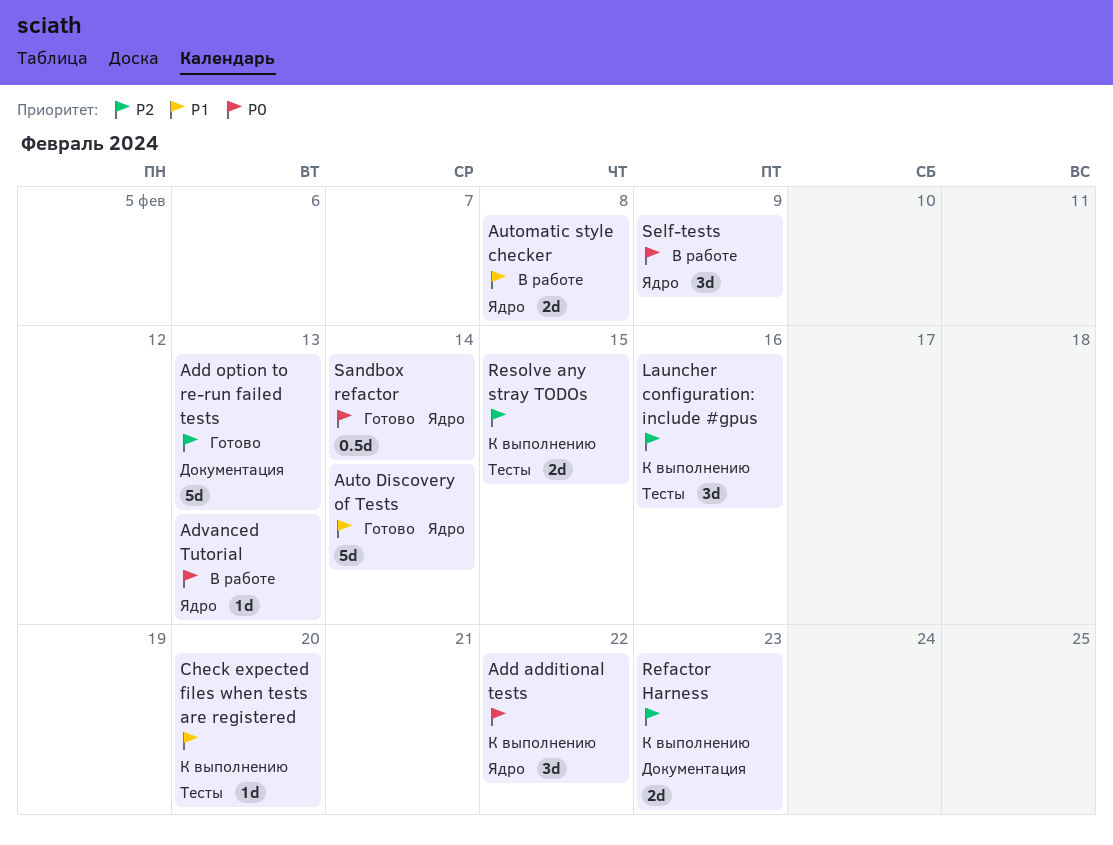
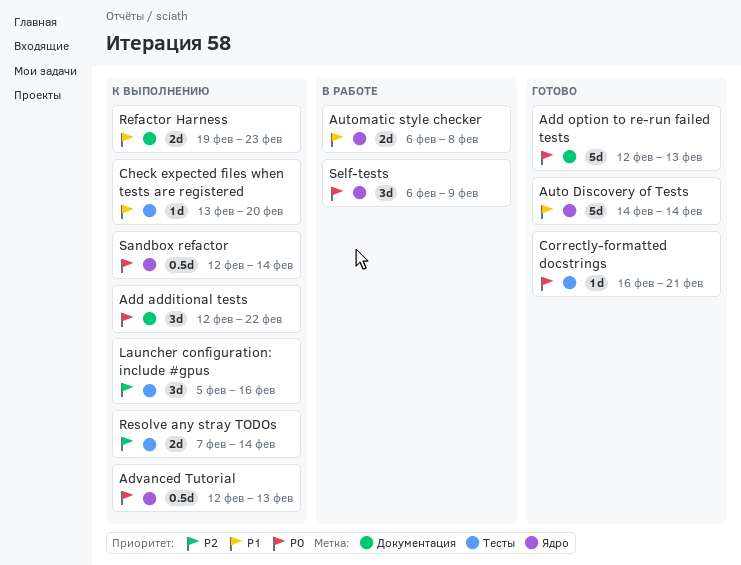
Add additional tests, label: Ядро -> Документация
Add option to re-run failed tests, priority: P2 -> P0
Advanced Tutorial, status: В работе -> К выполнению
Advanced Tutorial, estimate: 1d -> 0.5d
Correctly-formatted docstrings: none -> present
Refactor Harness, priority: P2 -> P1
Resolve any stray TODOs, due: Feb 15 -> Feb 14
Sandbox refactor, status: Готово -> К выполнению

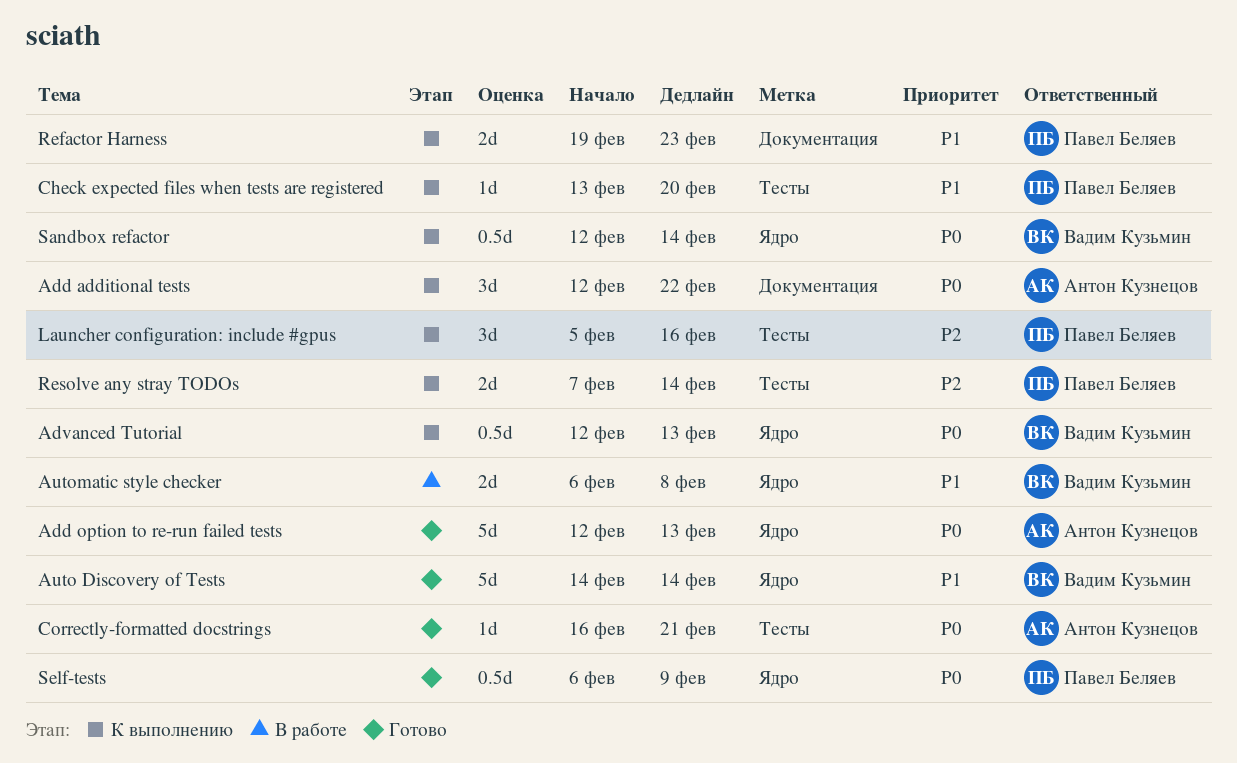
Add option to re-run failed tests, label: Документация -> Ядро
Self-tests, status: В работе -> Готово
Self-tests, estimate: 3d -> 0.5d

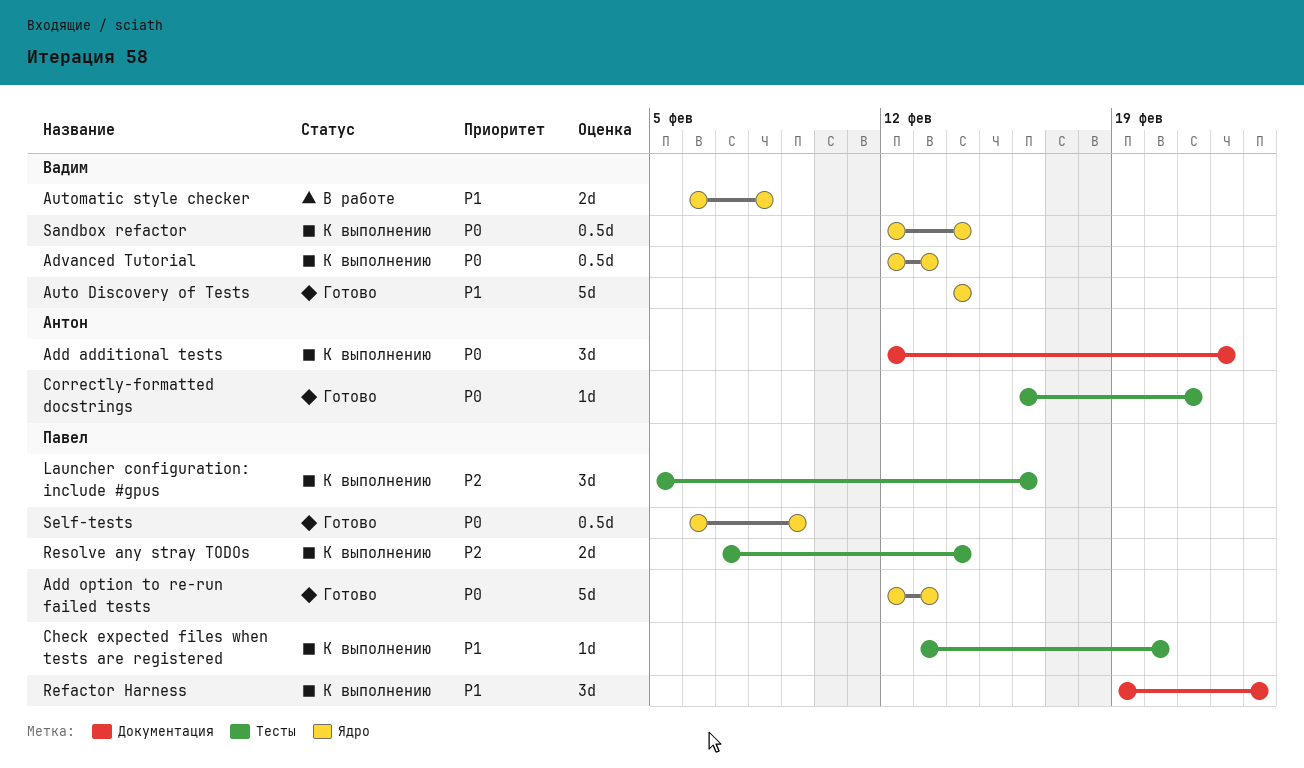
Add option to re-run failed tests, owner: Антон Кузнецов -> Павел Беляев
Refactor Harness, estimate: 2d -> 3d

